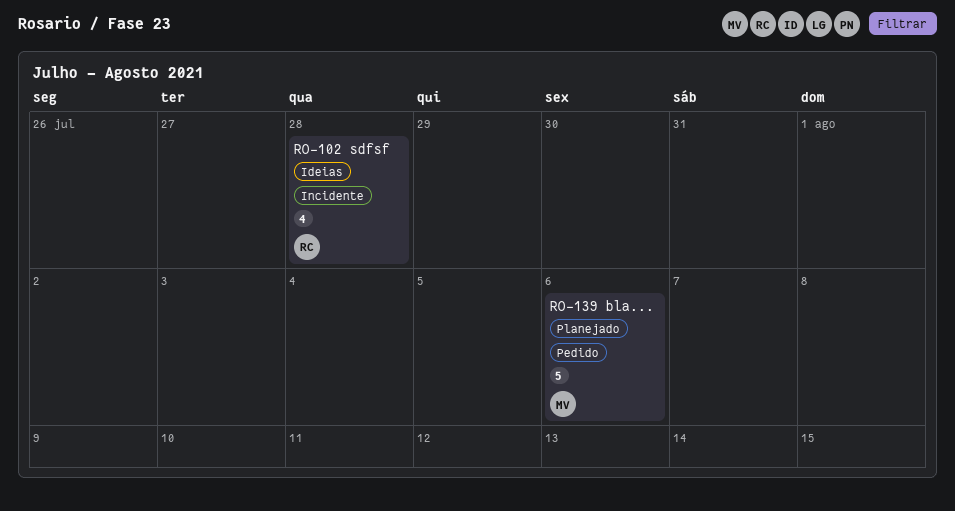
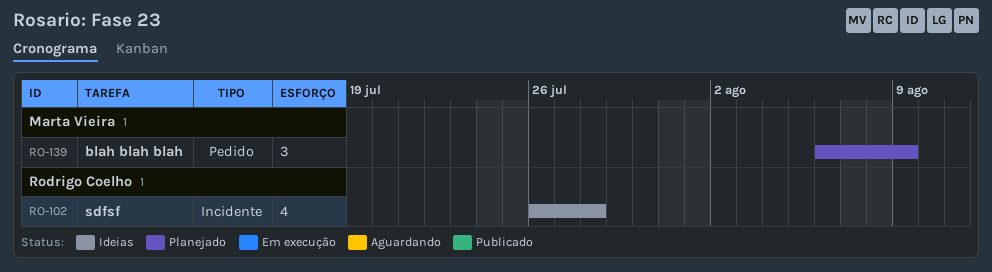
RO-139, estimate: 5 -> 3
RO-139, due: Aug 6 -> Aug 9

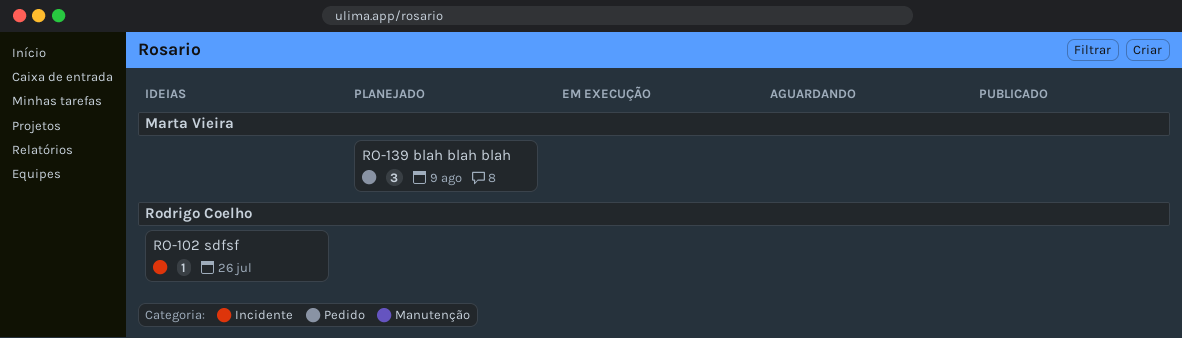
RO-102, estimate: 4 -> 1
RO-102, due: Jul 28 -> Jul 26

